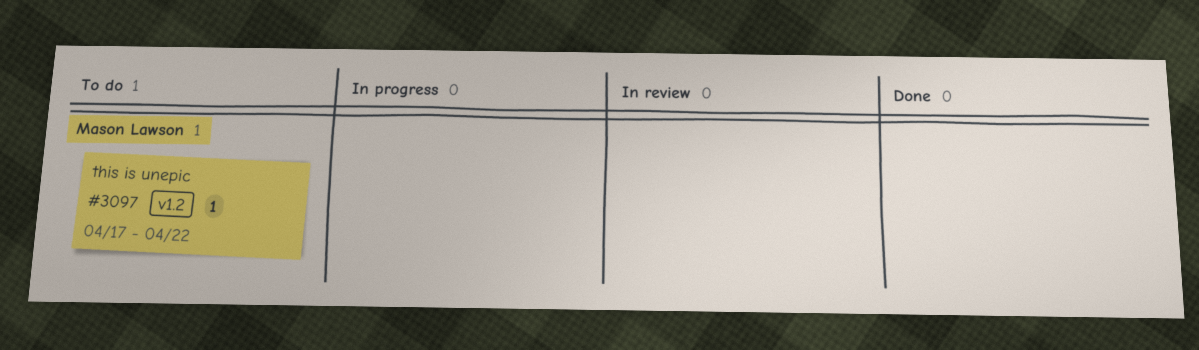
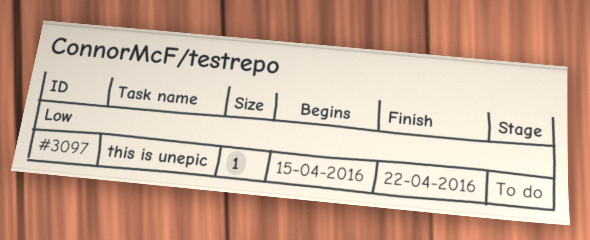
#3097, start: Apr 17 -> Apr 15

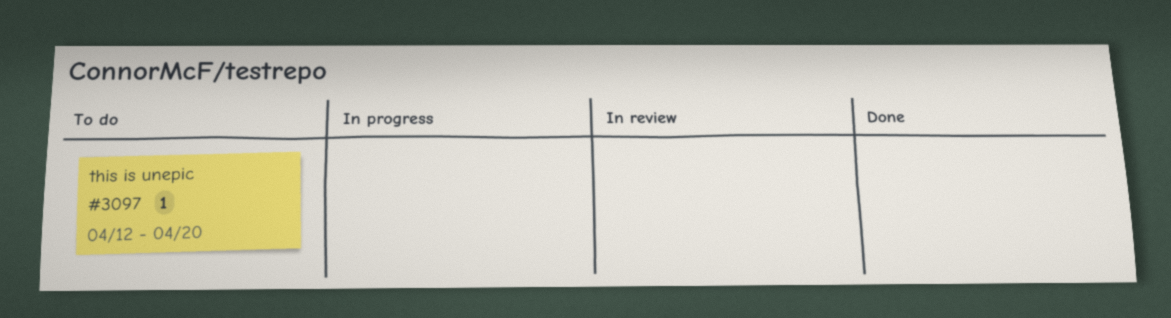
#3097, start: Apr 15 -> Apr 12
#3097, due: Apr 22 -> Apr 20

